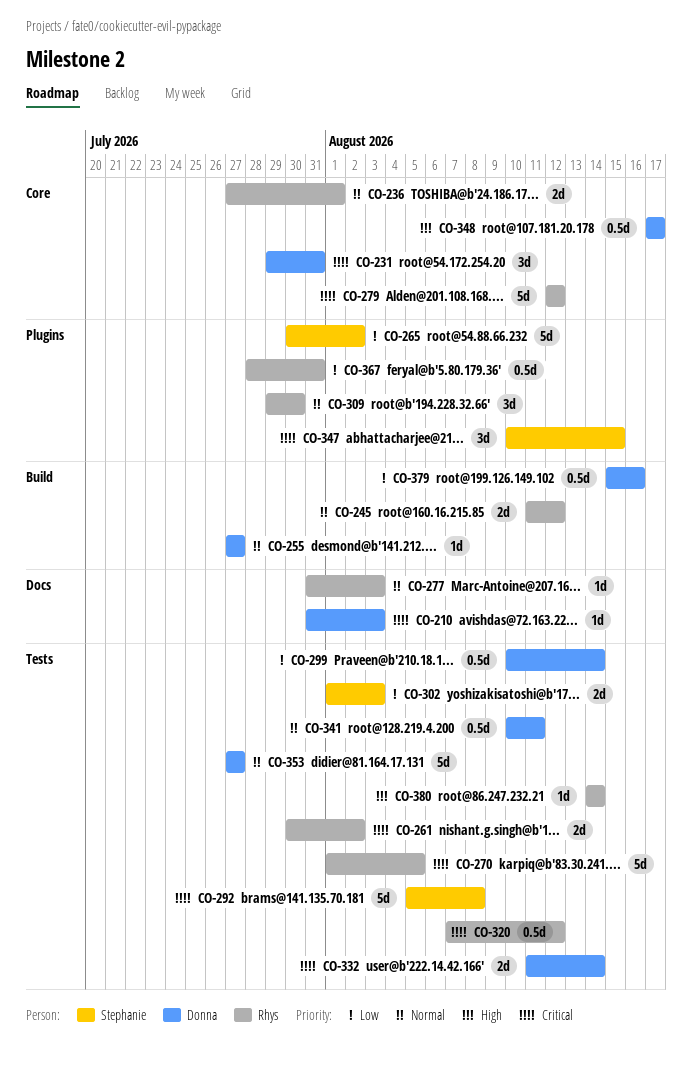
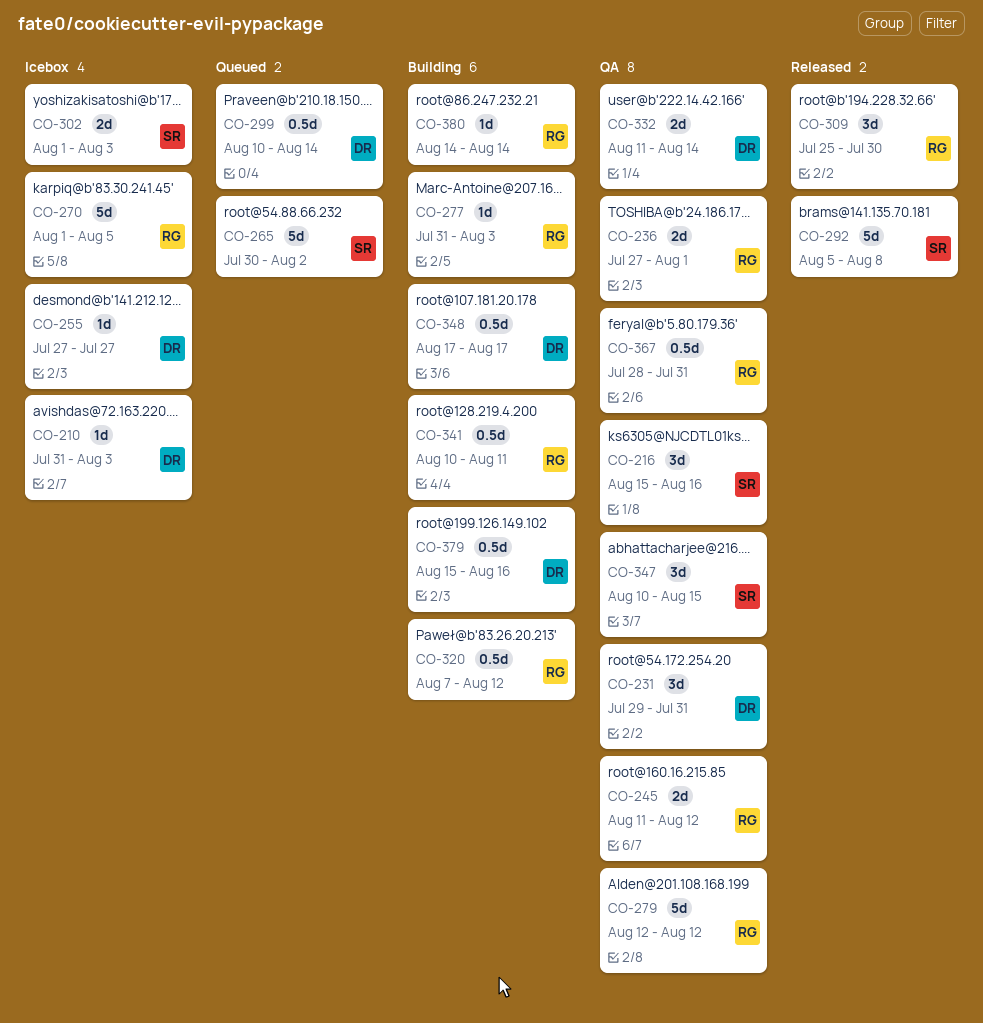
CO-216: none -> present
CO-261: present -> none
CO-309, start: Jul 29 -> Jul 25
CO-341, owner: Donna -> Rhys
CO-353: present -> none

